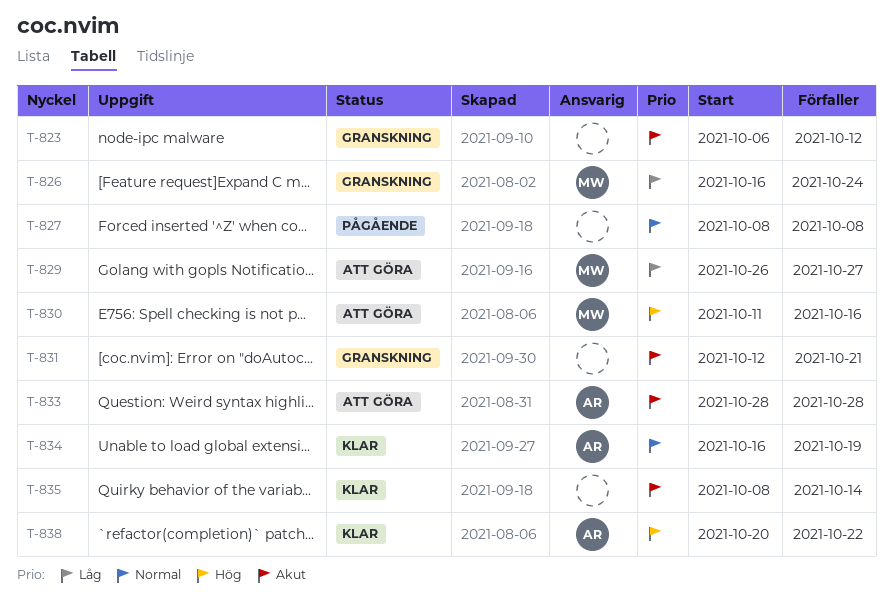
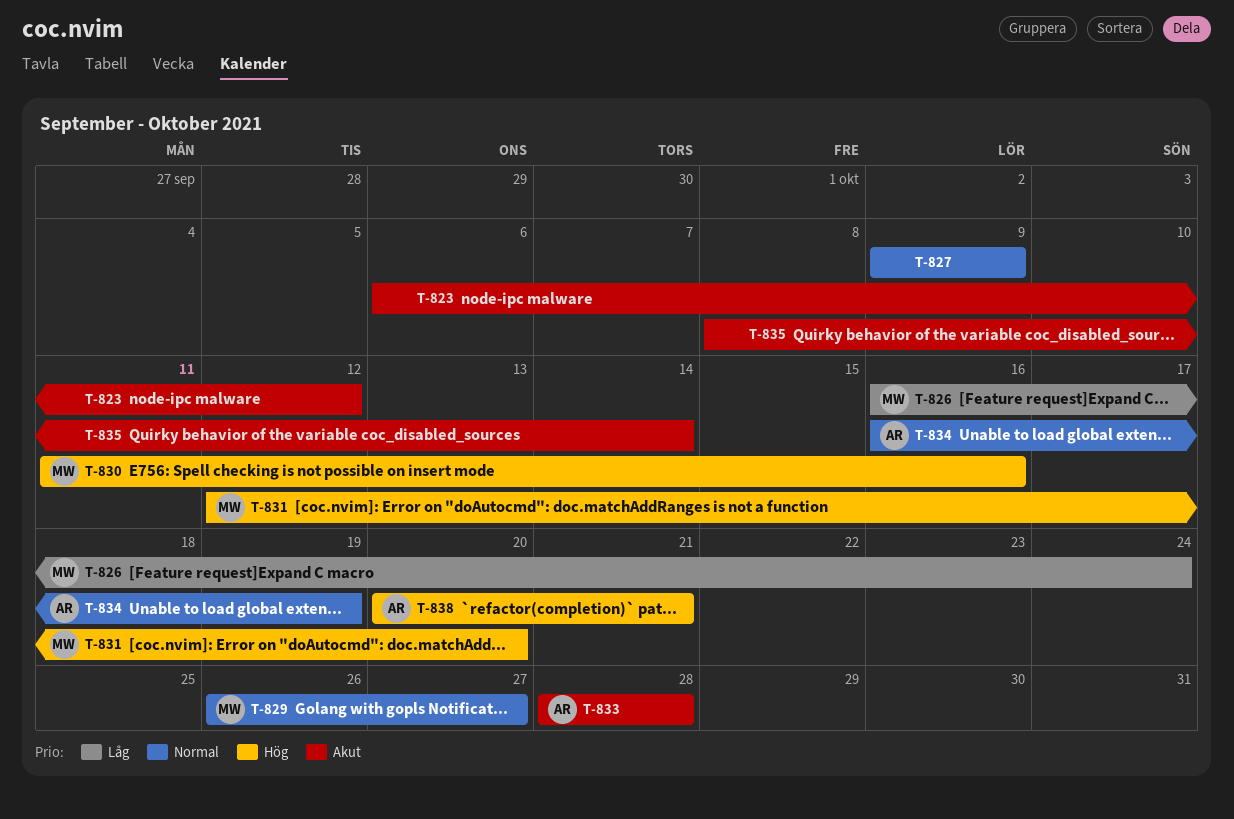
T-827, start: Oct 8 -> Oct 9
T-827, due: Oct 8 -> Oct 9
T-829, priority: Låg -> Normal
T-831, owner: none -> MW
T-831, priority: Akut -> Hög
T-831, due: Oct 21 -> Oct 20
T-838, due: Oct 22 -> Oct 21

